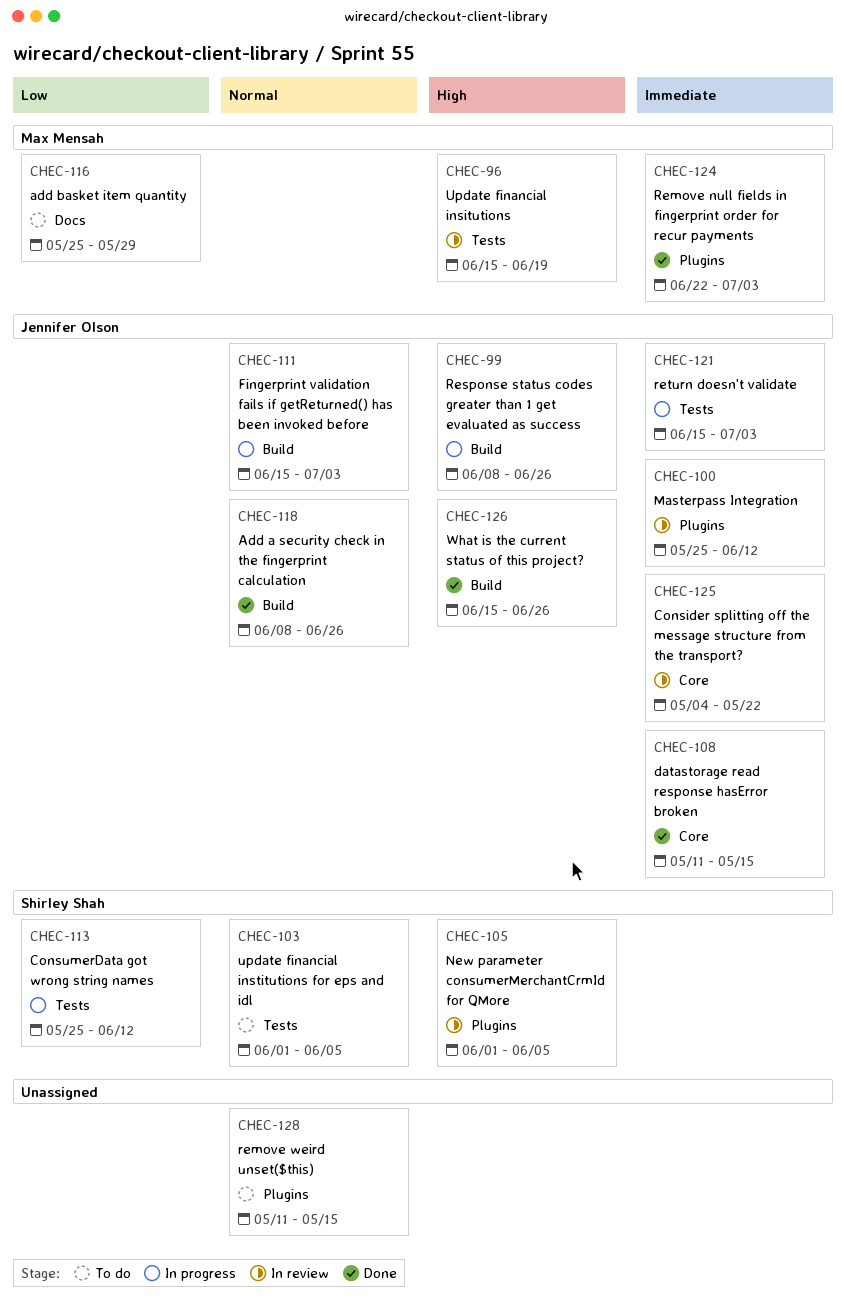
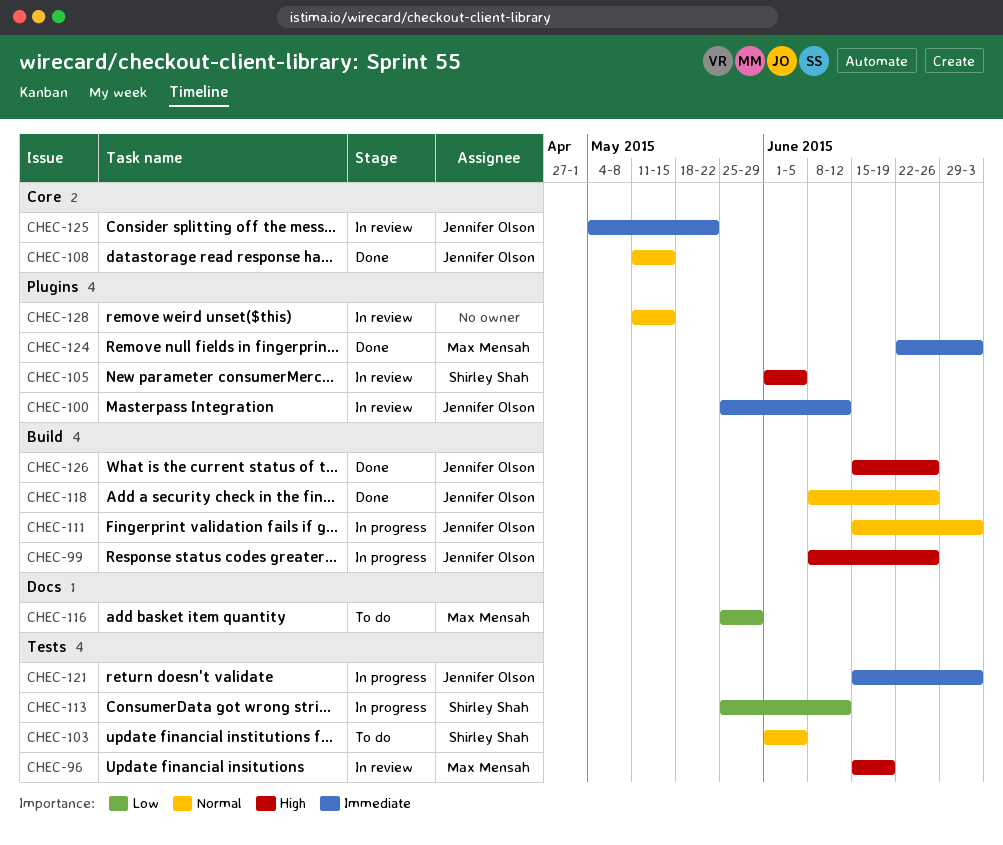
CHEC-108, priority: Immediate -> Normal
CHEC-128, status: To do -> In review

